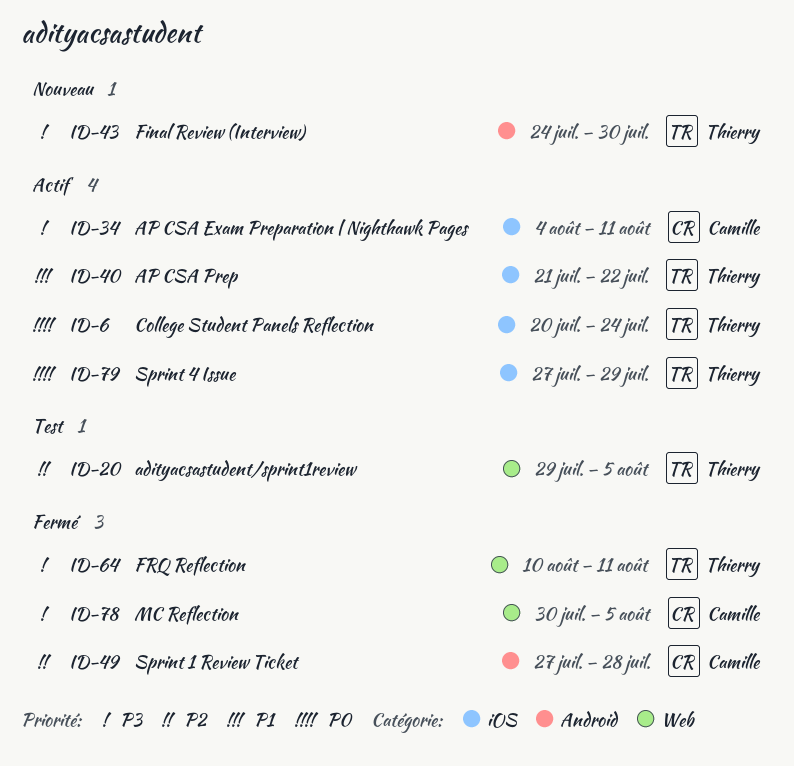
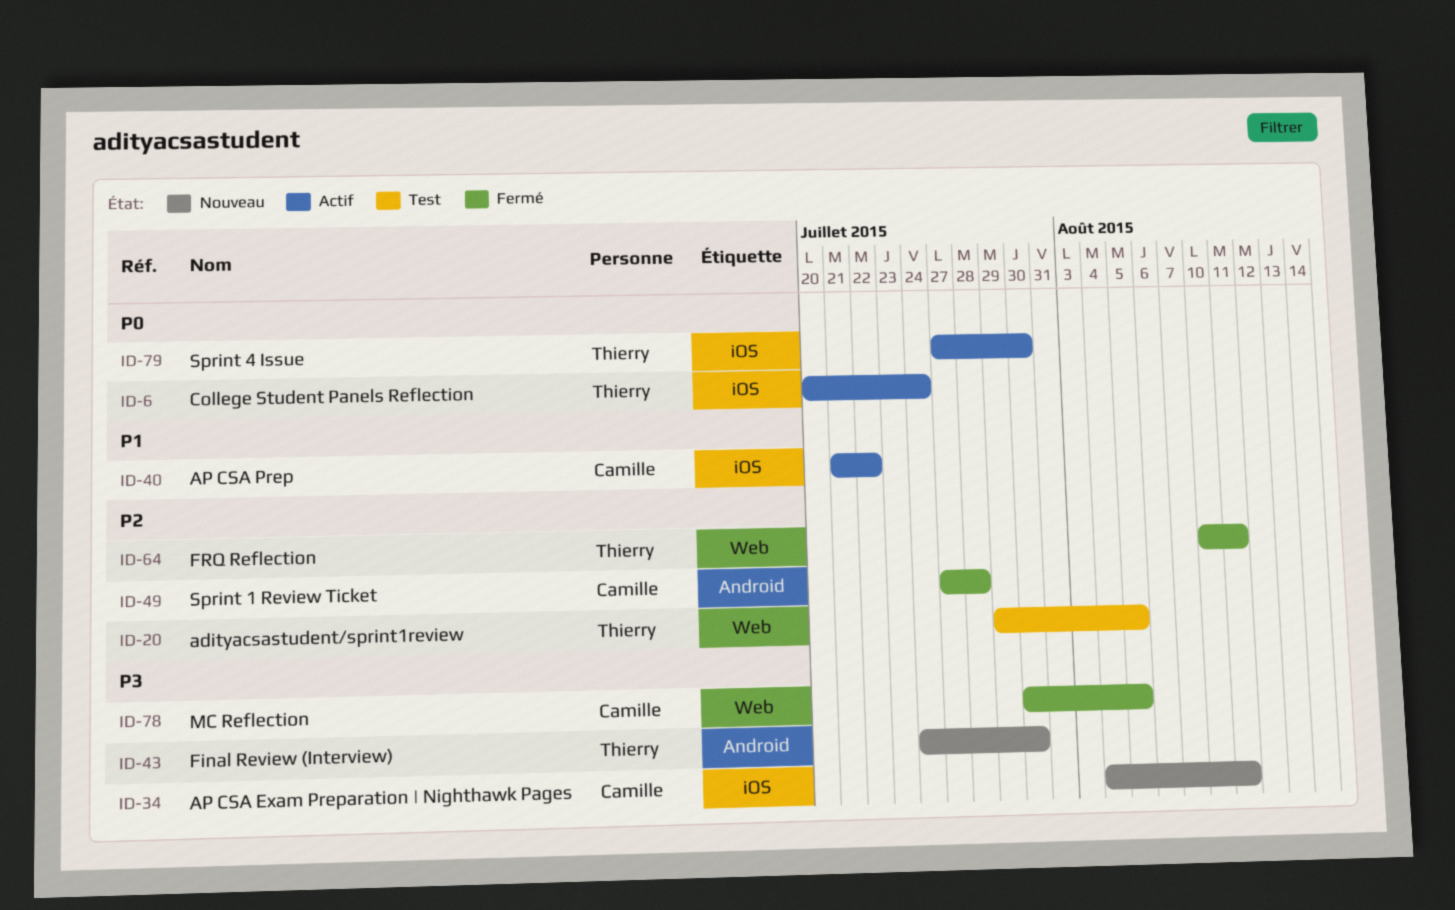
ID-34, status: Actif -> Nouveau
ID-40, owner: Thierry -> Camille
ID-64, priority: P3 -> P2
ID-79, due: Jul 29 -> Jul 30

